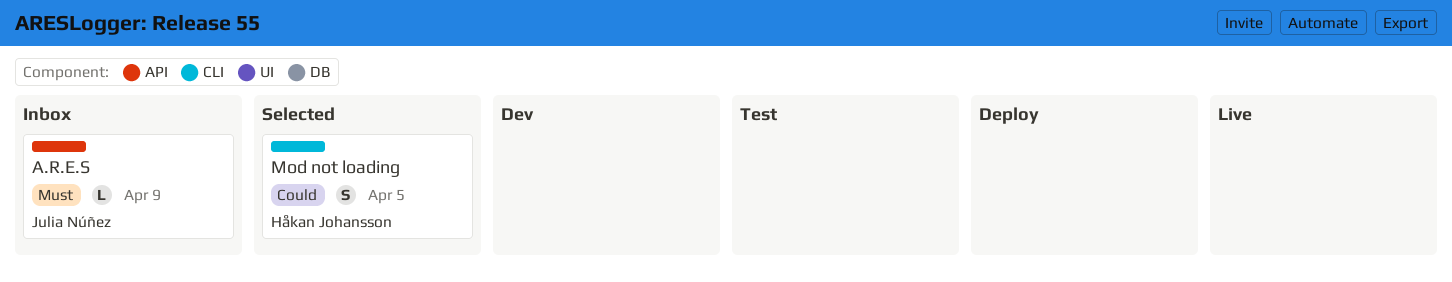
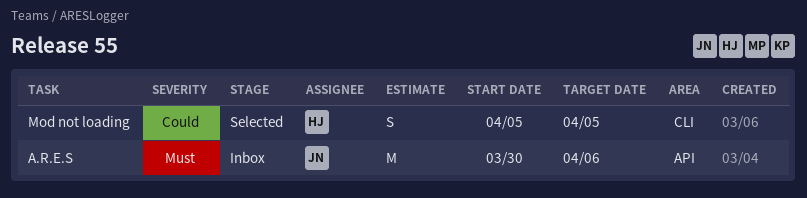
A.R.E.S, estimate: L -> M
A.R.E.S, due: Apr 9 -> Apr 6

